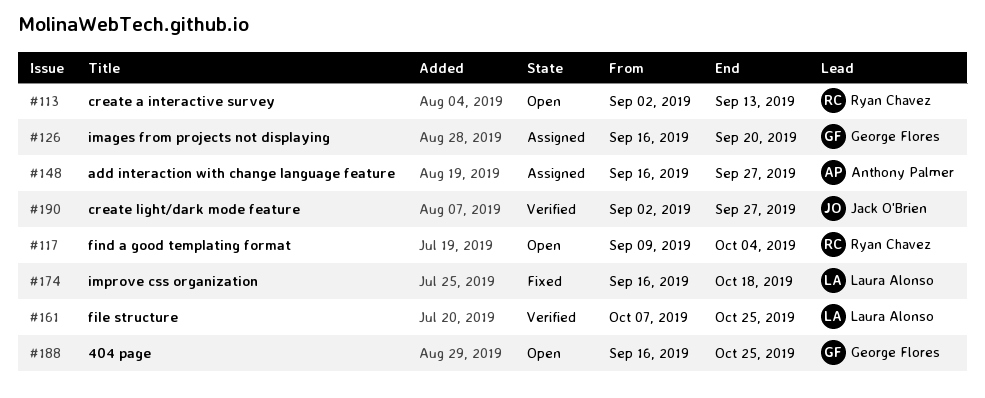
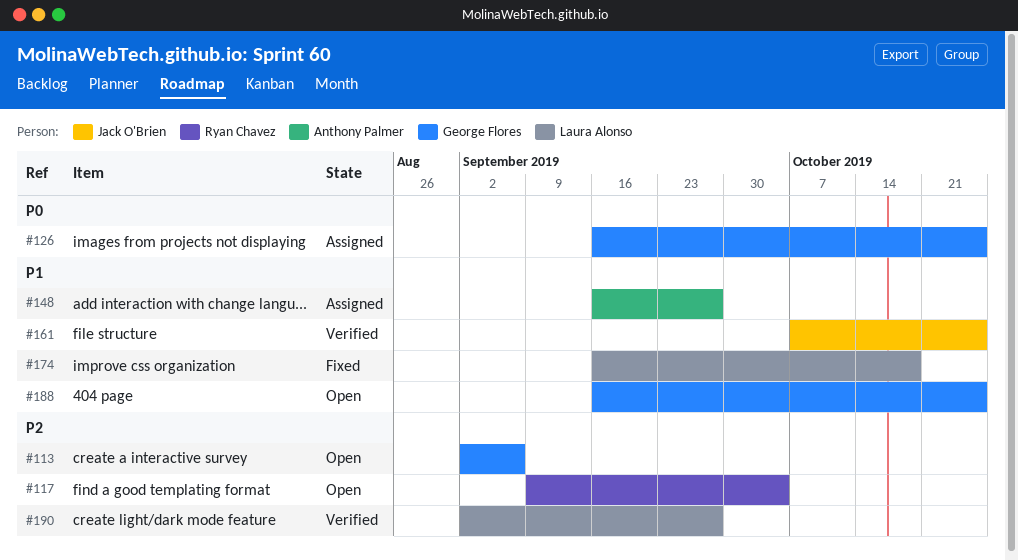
#113, owner: Ryan Chavez -> George Flores
#113, due: Sep 13 -> Sep 6
#126, due: Sep 20 -> Oct 25
#161, owner: Laura Alonso -> Jack O'Brien
#190, owner: Jack O'Brien -> Laura Alonso

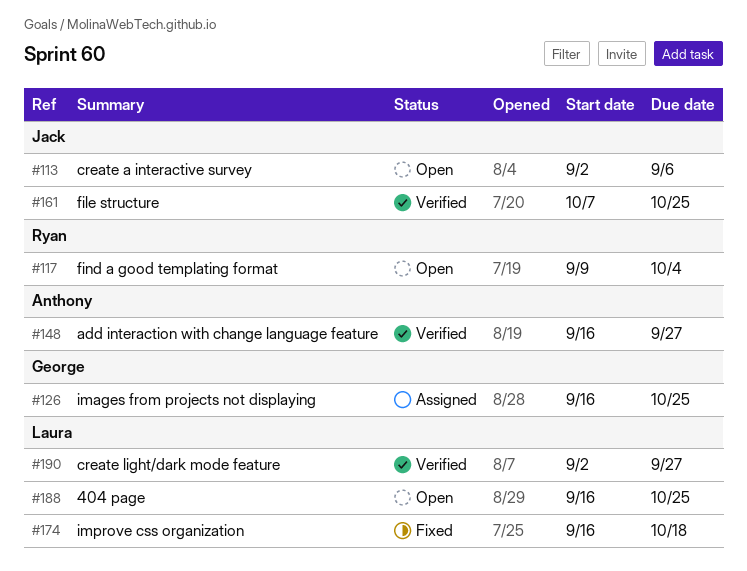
#113, owner: George Flores -> Jack O'Brien
#148, status: Assigned -> Verified
#188, owner: George Flores -> Laura Alonso

